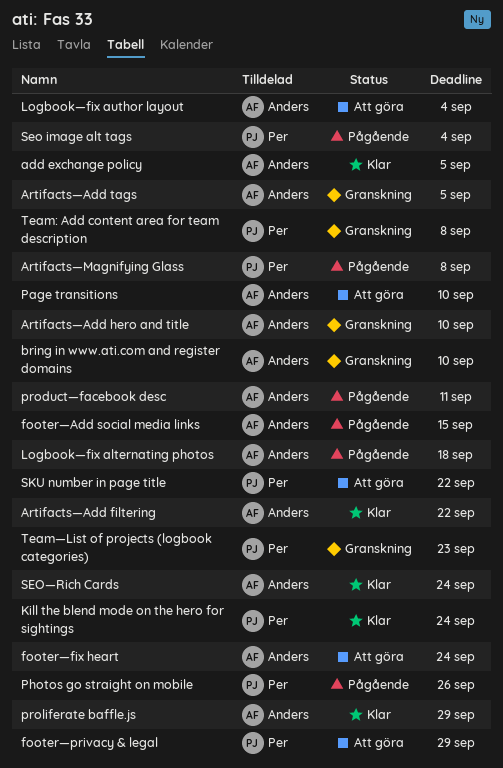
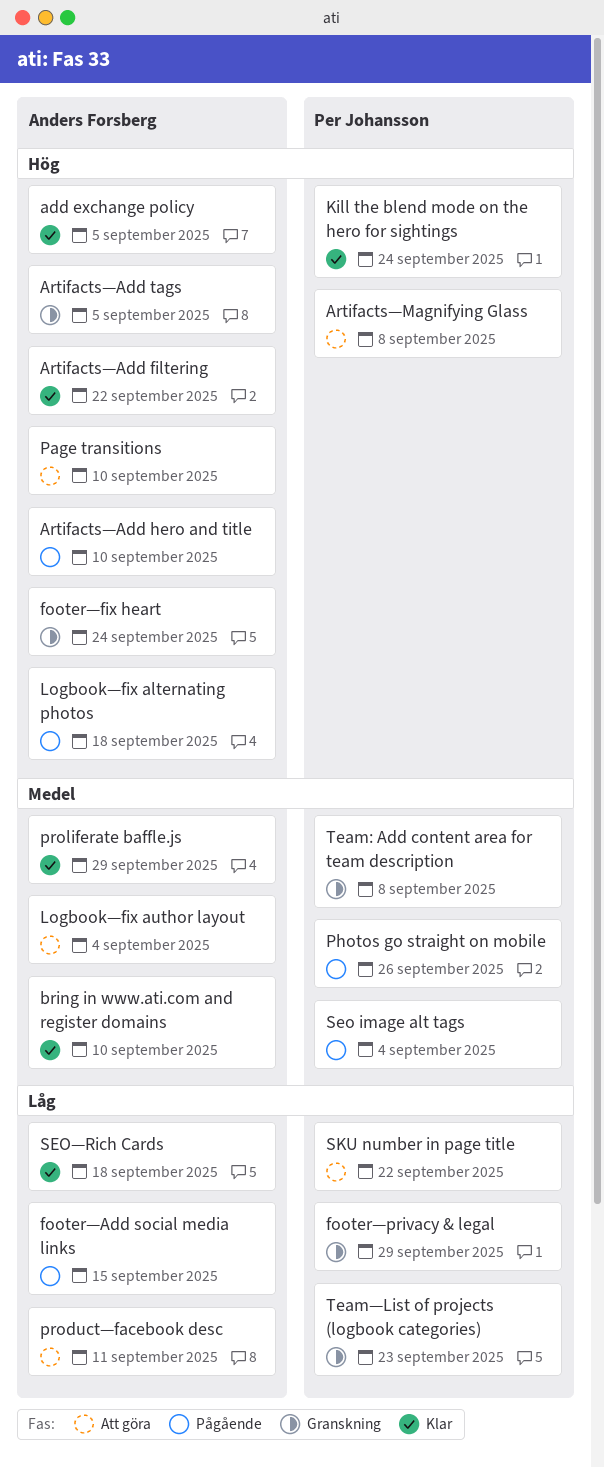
Artifacts—Add hero and title, status: Granskning -> Pågående
Artifacts—Magnifying Glass, status: Pågående -> Att göra
bring in www.ati.com and register domains, status: Granskning -> Klar
footer—fix heart, status: Att göra -> Granskning
footer—privacy & legal, status: Att göra -> Granskning
product—facebook desc, status: Pågående -> Att göra
SEO—Rich Cards, due: Sep 24 -> Sep 18

